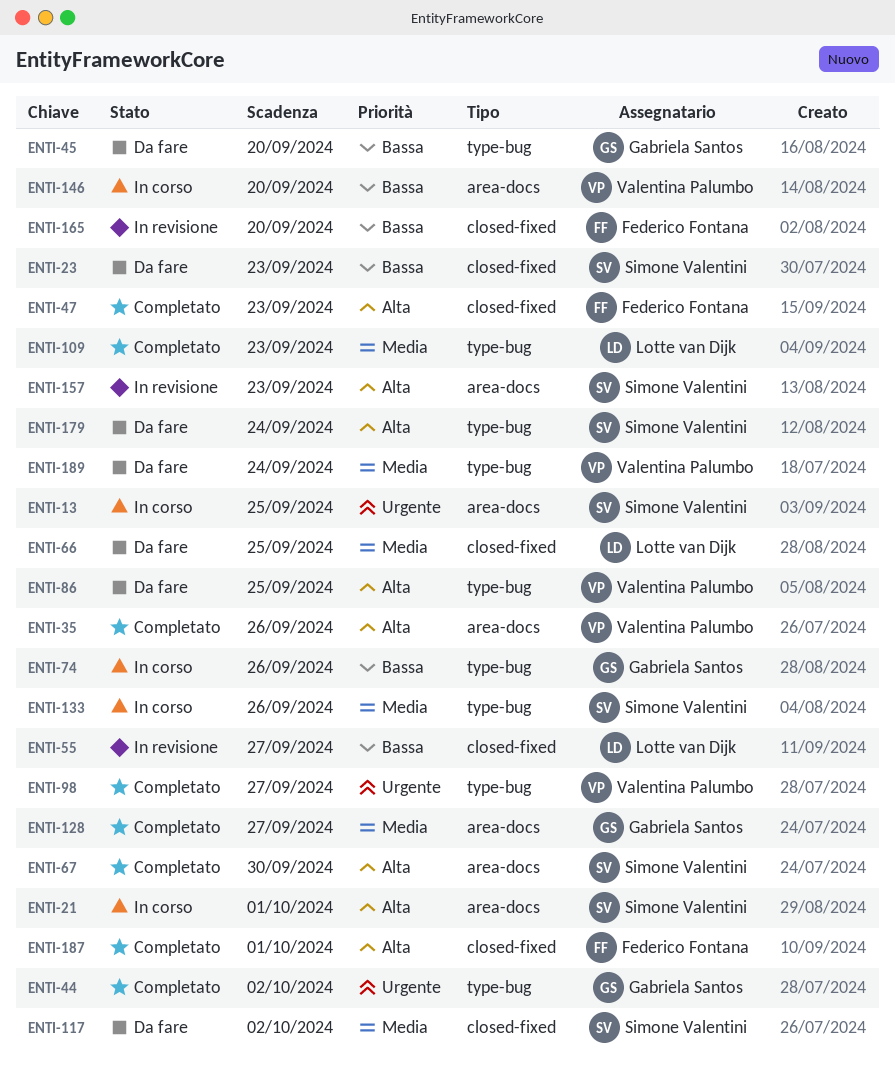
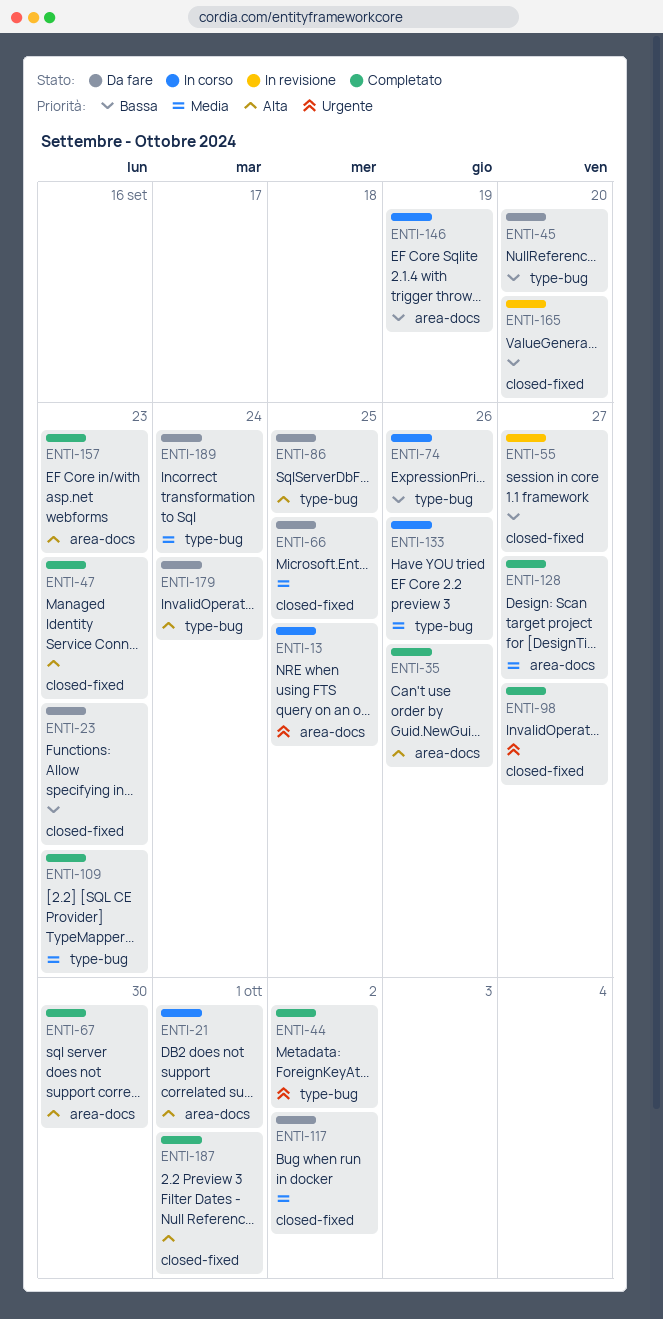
ENTI-98, label: type-bug -> closed-fixed
ENTI-146, due: Sep 20 -> Sep 19
ENTI-157, status: In revisione -> Completato

